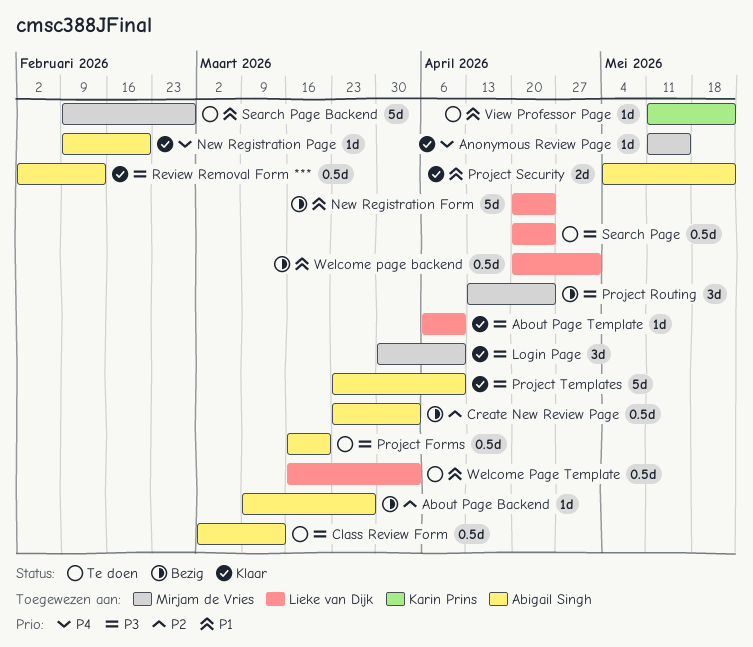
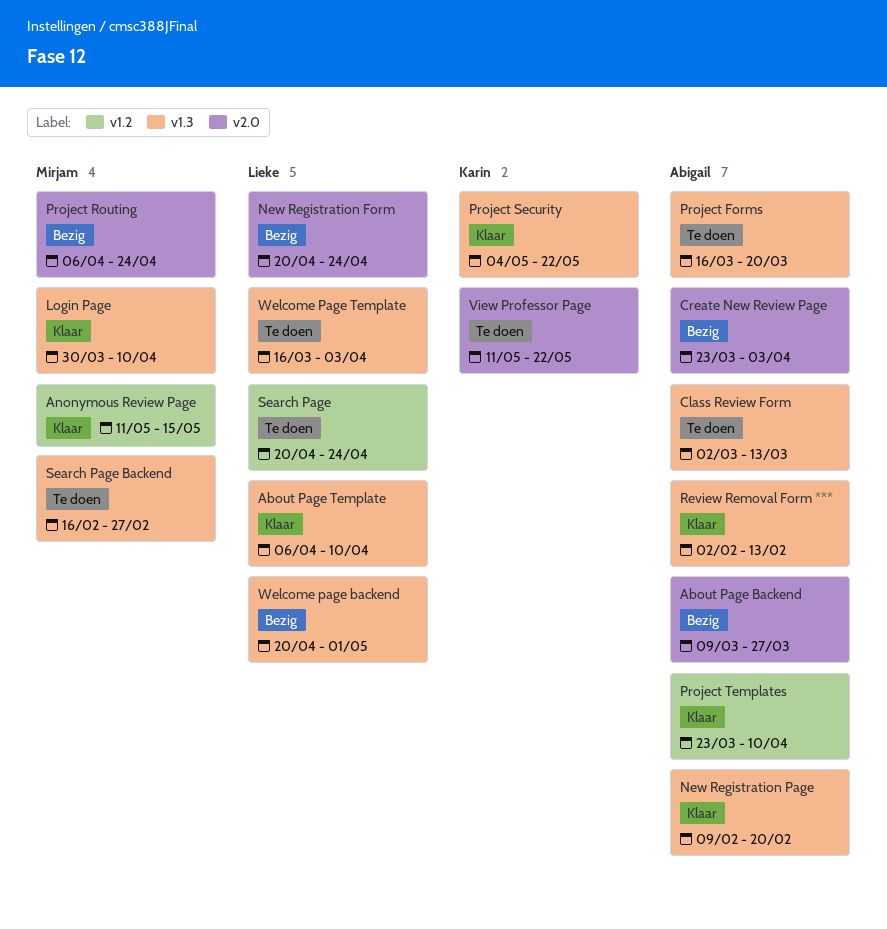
Project Routing, start: Apr 13 -> Apr 6
Project Security, owner: Abigail Singh -> Karin Prins
Search Page Backend, start: Feb 9 -> Feb 16

